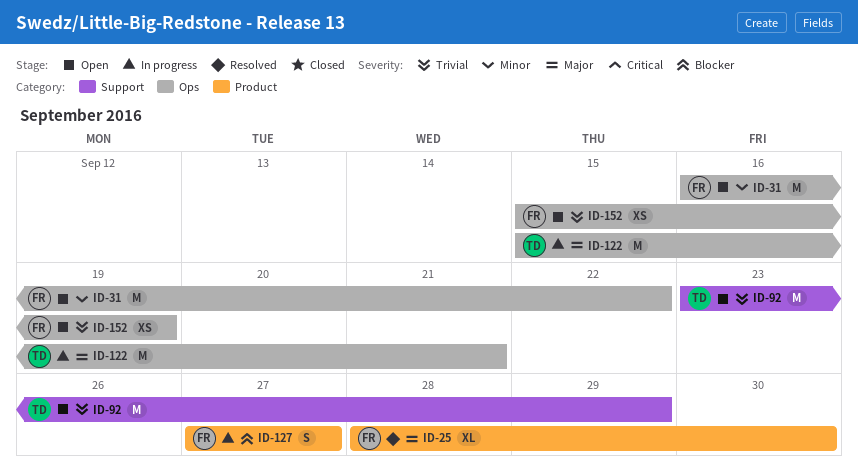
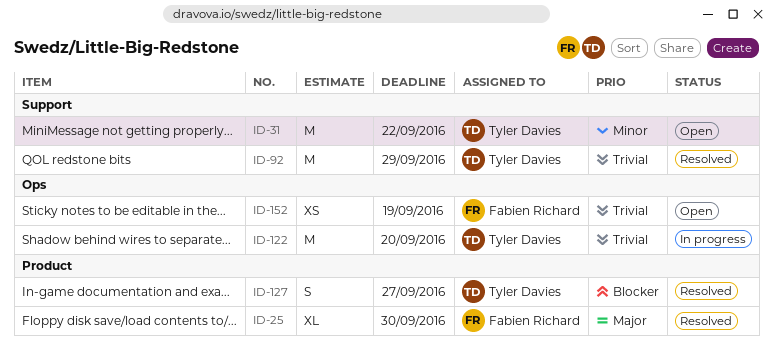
ID-31, owner: Fabien Richard -> Tyler Davies
ID-31, label: Ops -> Support
ID-92, status: Open -> Resolved
ID-122, priority: Major -> Trivial
ID-122, due: Sep 21 -> Sep 20
ID-127, status: In progress -> Resolved
ID-127, owner: Fabien Richard -> Tyler Davies

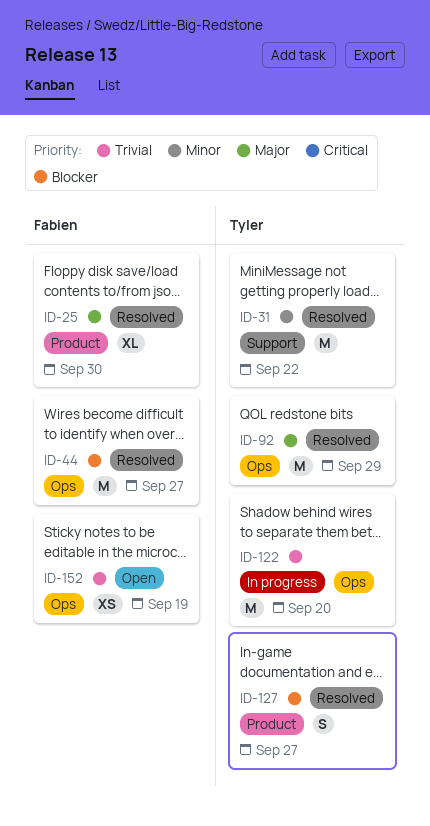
ID-31, status: Open -> Resolved
ID-44: none -> present
ID-92, priority: Trivial -> Major
ID-92, label: Support -> Ops

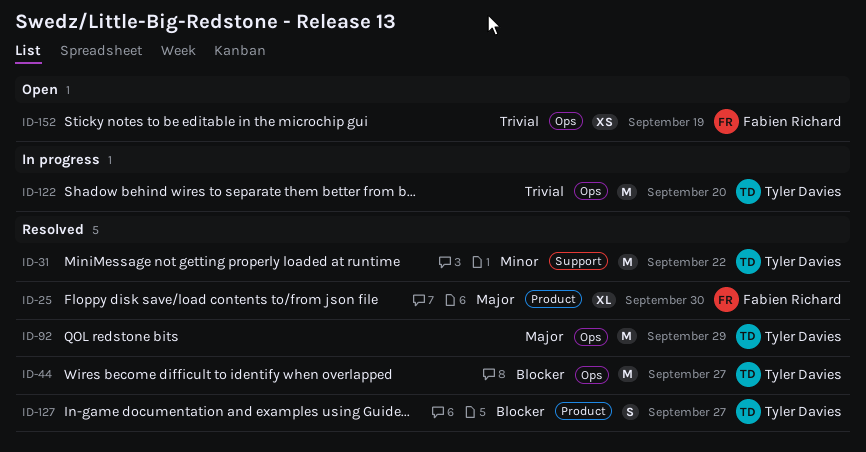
ID-44, owner: Fabien Richard -> Tyler Davies

